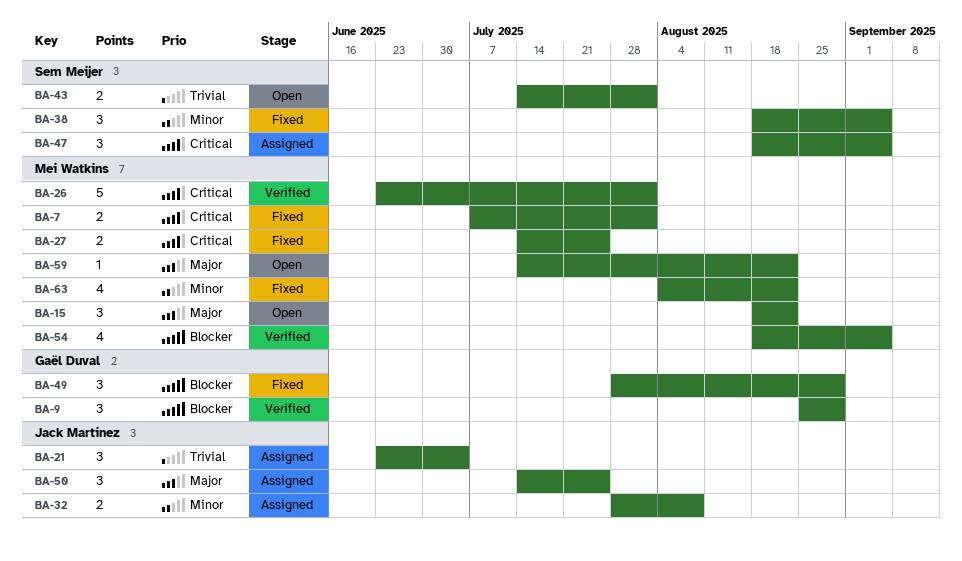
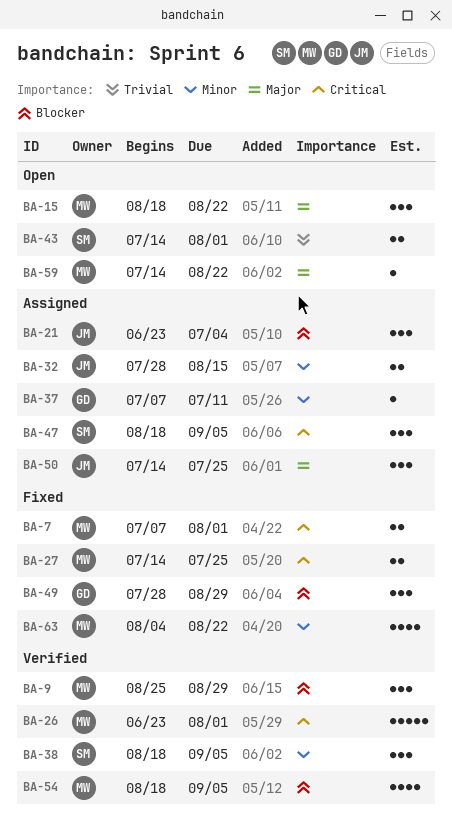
BA-9, owner: Gaël Duval -> Mei Watkins
BA-21, priority: Trivial -> Blocker
BA-32, due: Aug 8 -> Aug 15
BA-37: none -> present
BA-38, status: Fixed -> Verified

